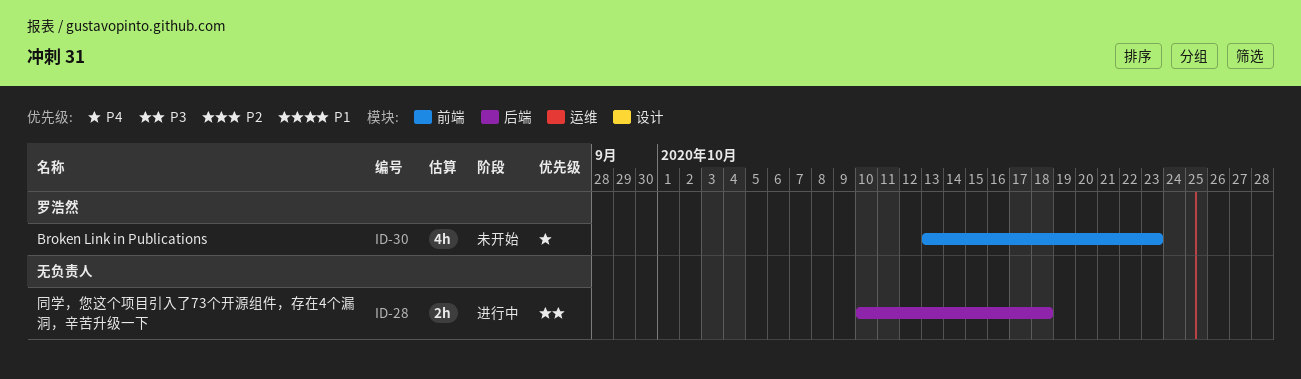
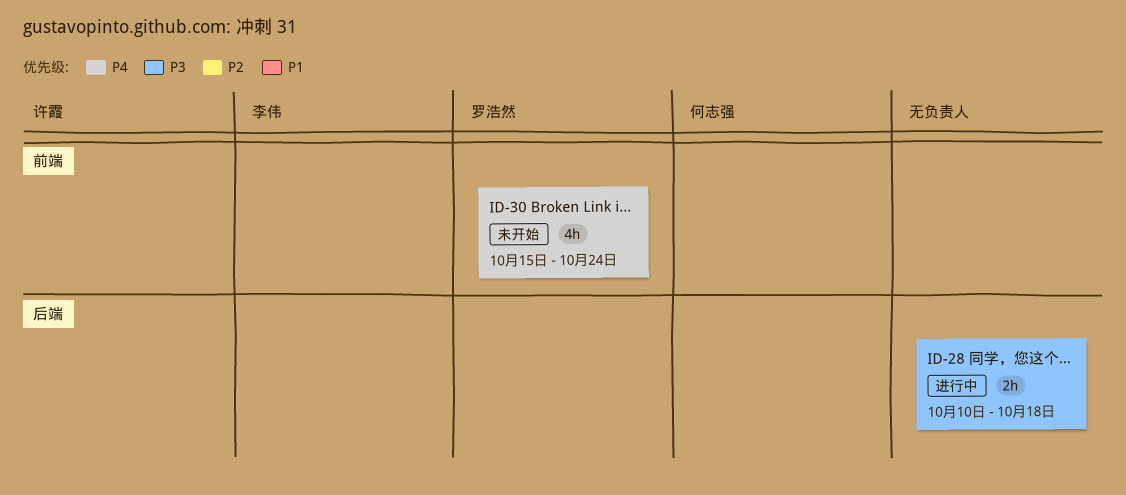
ID-30, start: Oct 13 -> Oct 15
ID-30, due: Oct 23 -> Oct 24

